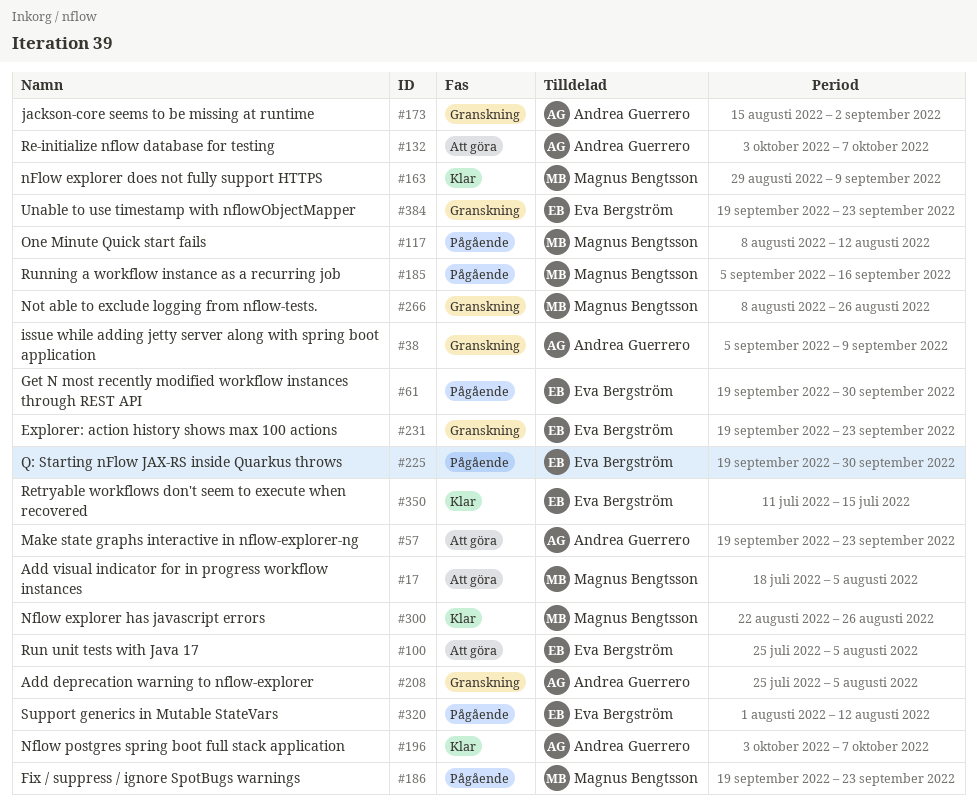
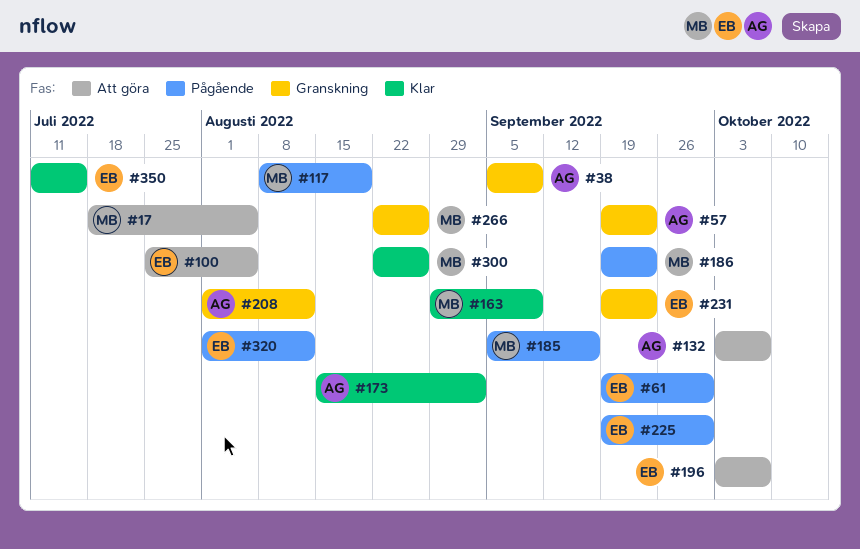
#57, status: Att göra -> Granskning
#117, due: Aug 12 -> Aug 19
#173, status: Granskning -> Klar
#196, status: Klar -> Att göra
#196, owner: Andrea Guerrero -> Eva Bergström
#208, start: Jul 25 -> Aug 1
#208, due: Aug 5 -> Aug 12
#266, start: Aug 8 -> Aug 22
#384: present -> none

